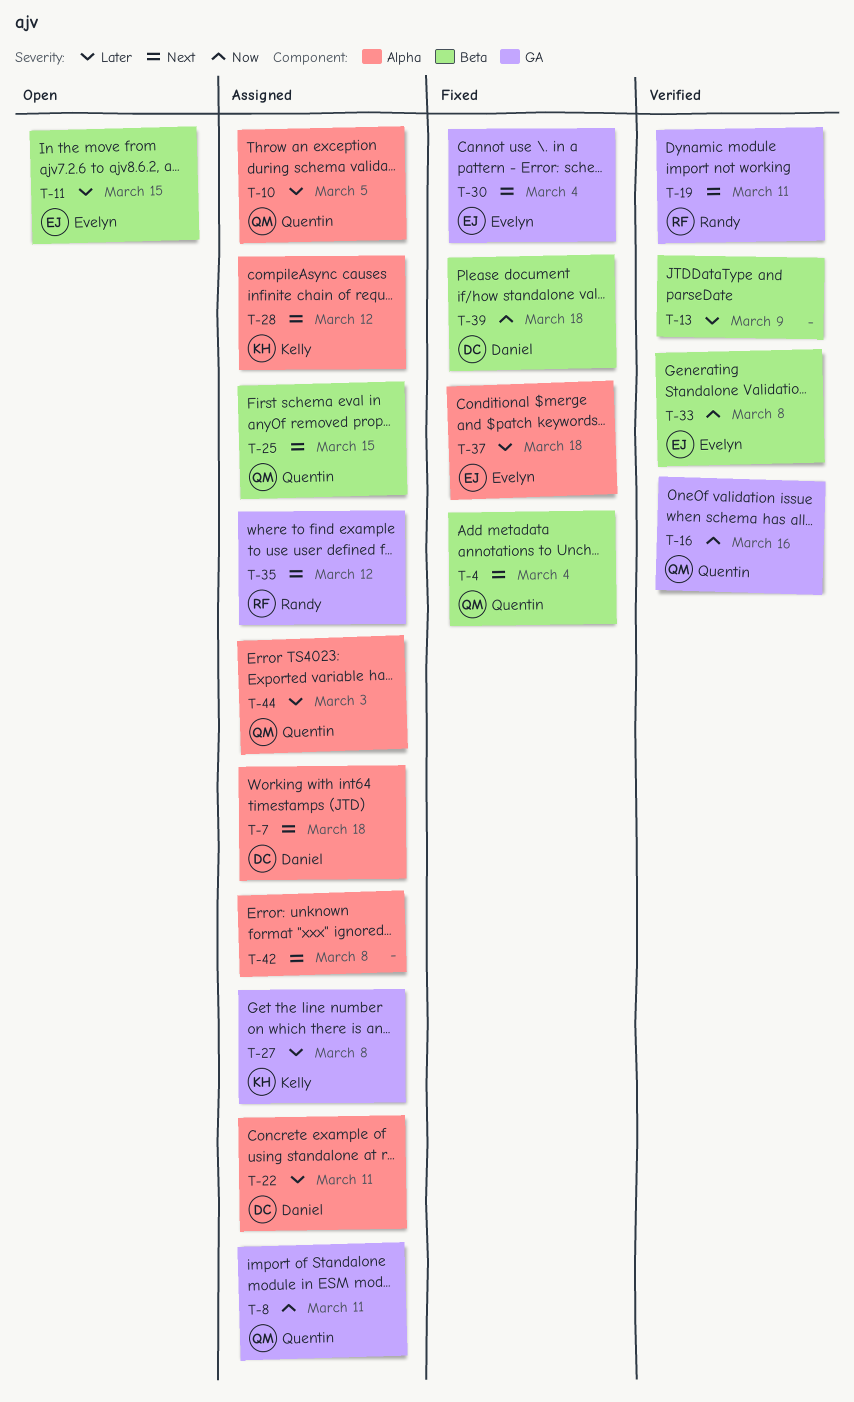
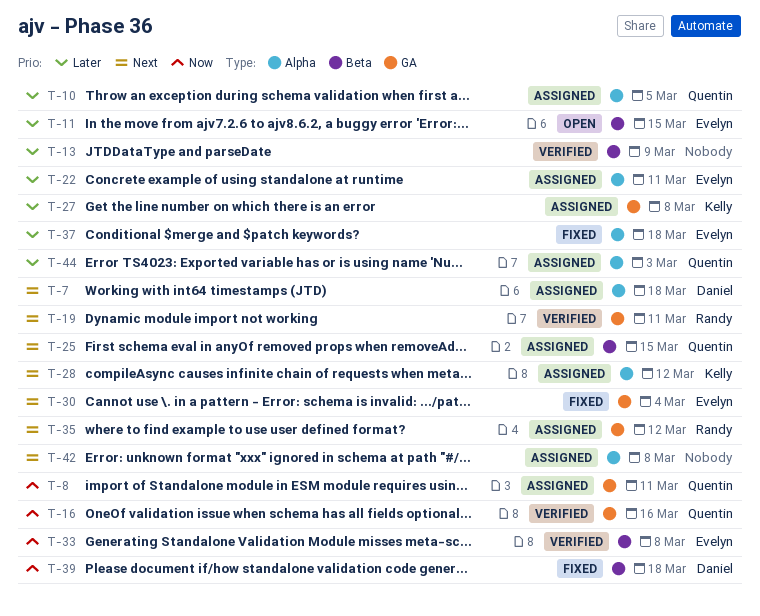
T-4: present -> none
T-22, owner: Daniel -> Evelyn

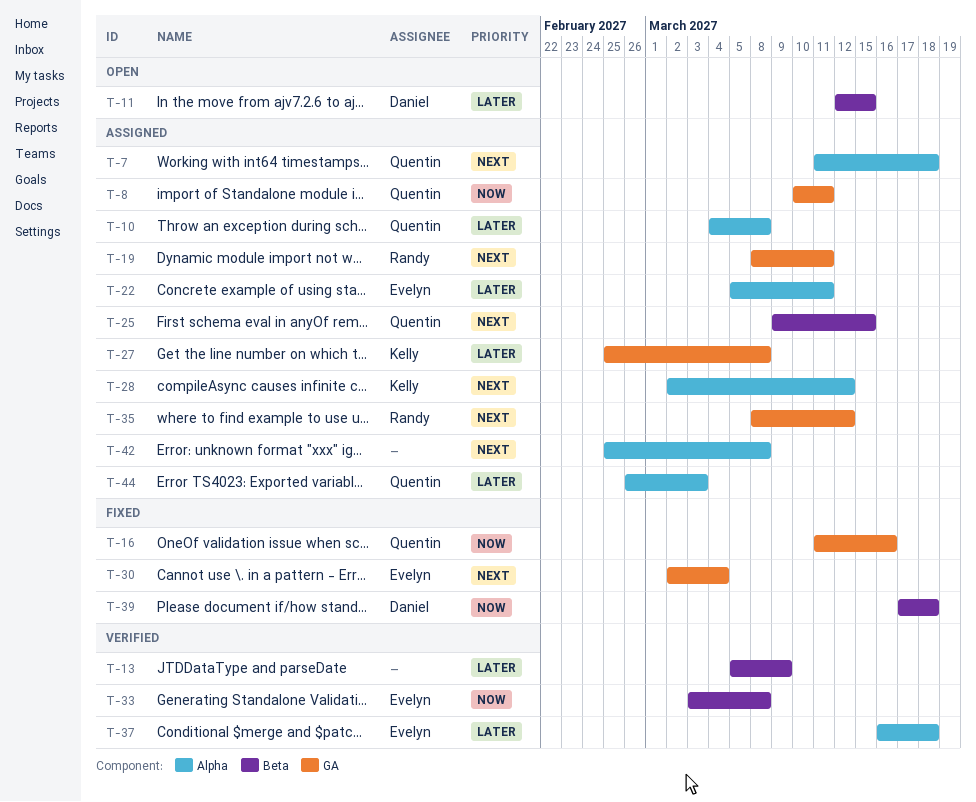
T-7, owner: Daniel -> Quentin
T-10, due: Mar 5 -> Mar 8
T-11, owner: Evelyn -> Daniel
T-16, status: Verified -> Fixed
T-19, status: Verified -> Assigned
T-37, status: Fixed -> Verified

